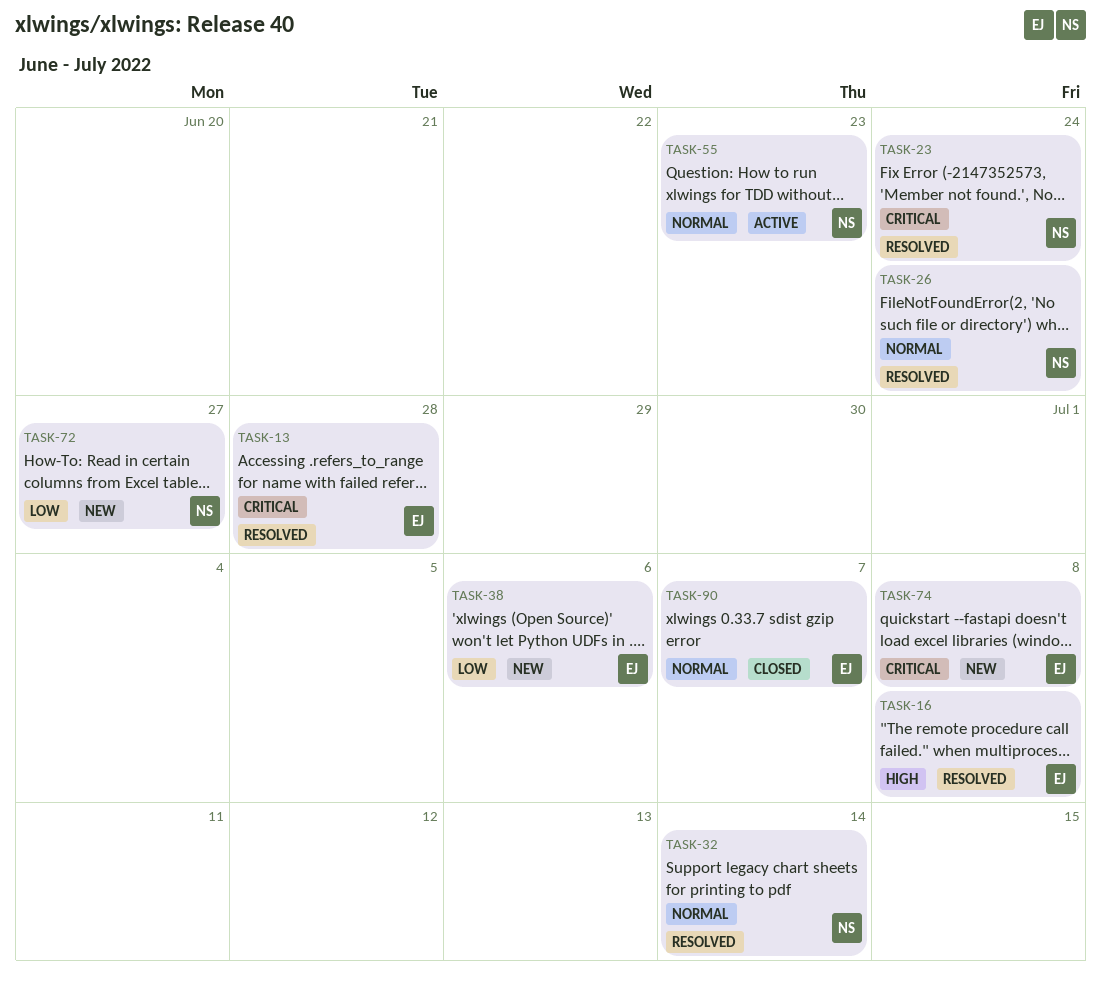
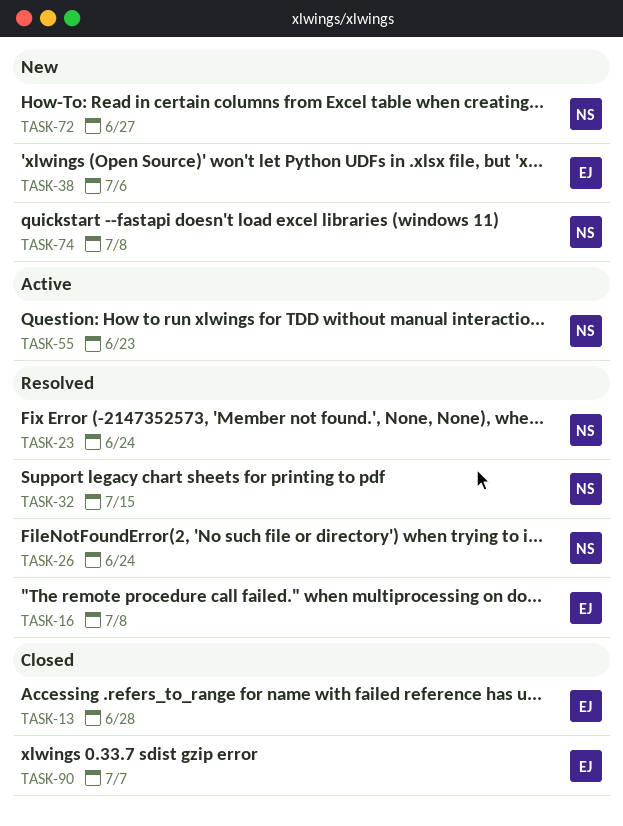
TASK-13, status: Resolved -> Closed
TASK-32, due: Jul 14 -> Jul 15
TASK-74, owner: EJ -> NS

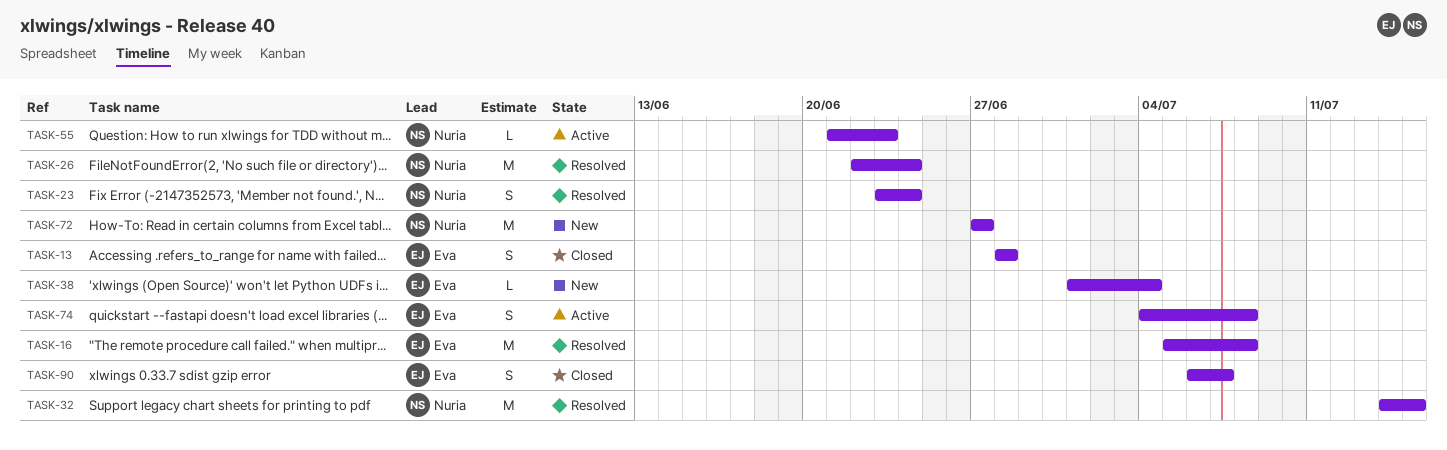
TASK-38, due: Jul 6 -> Jul 4
TASK-74, status: New -> Active
TASK-74, owner: Nuria -> Eva

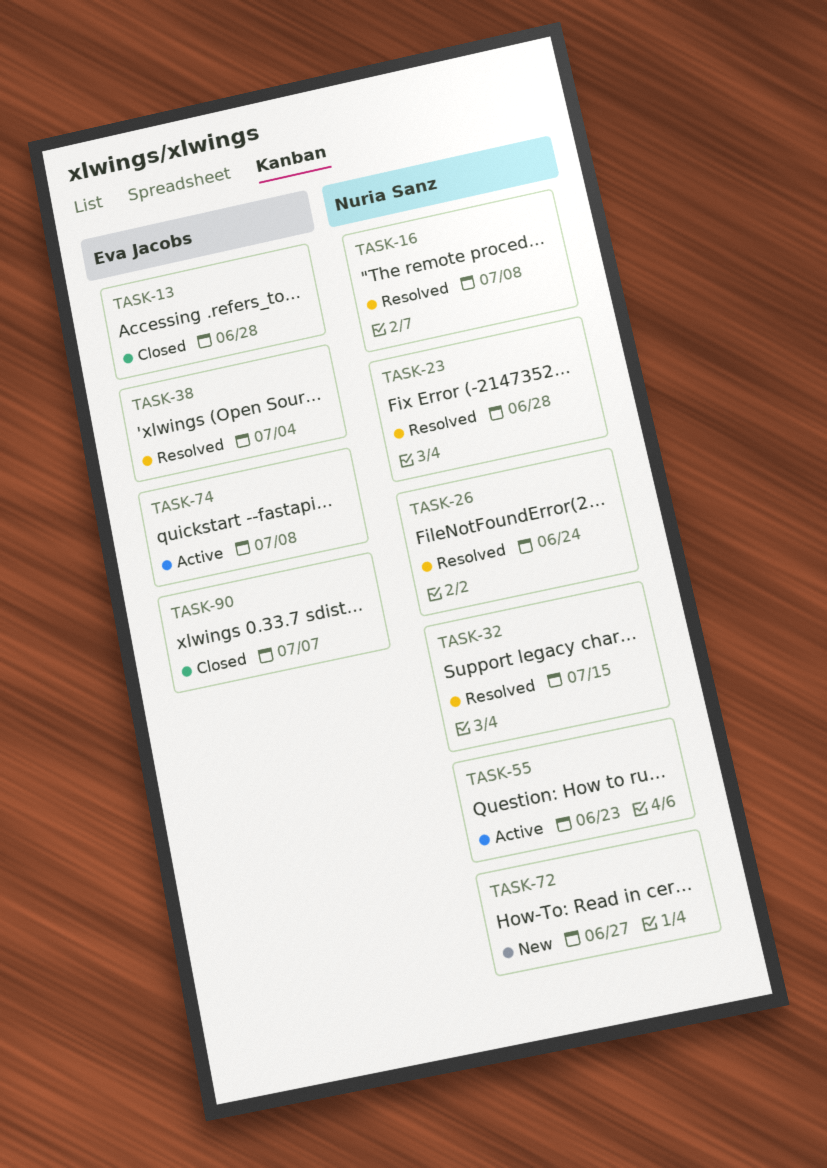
TASK-16, owner: Eva Jacobs -> Nuria Sanz
TASK-23, due: Jun 24 -> Jun 28
TASK-38, status: New -> Resolved

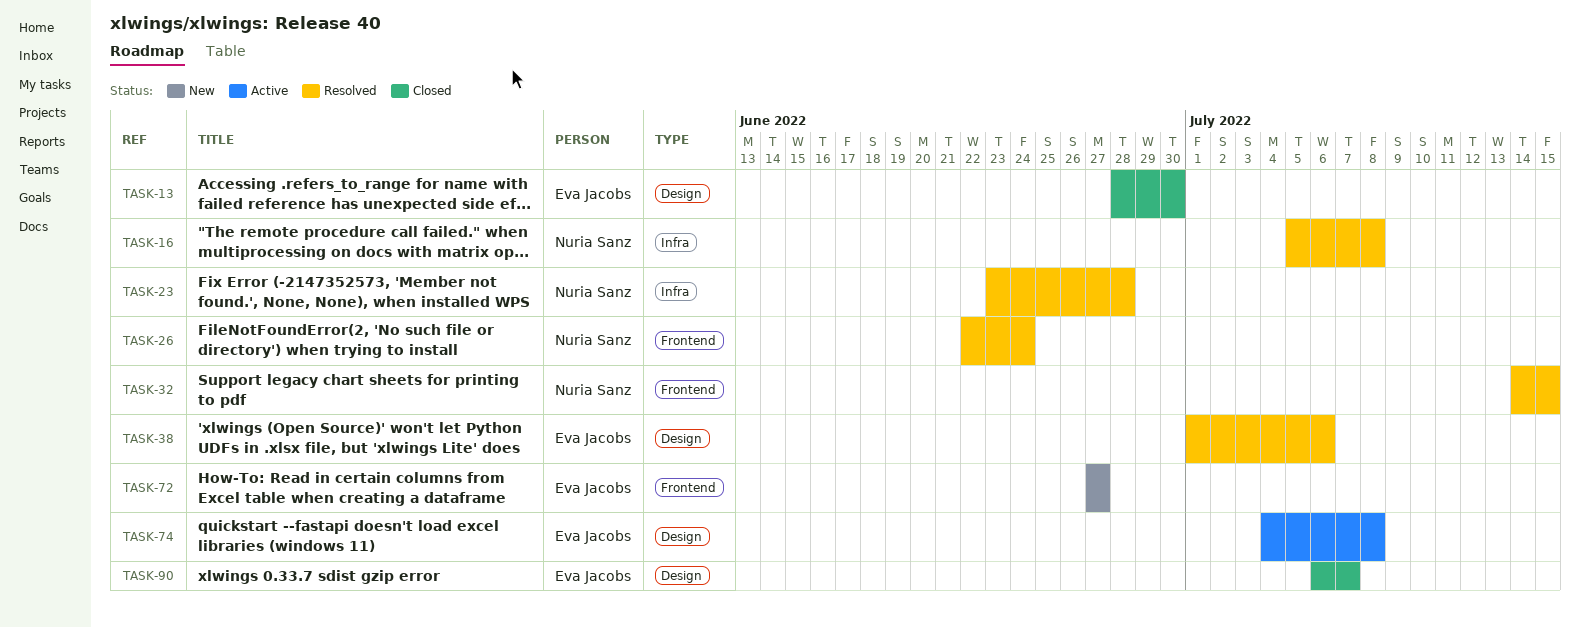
TASK-13, due: Jun 28 -> Jun 30
TASK-38, due: Jul 4 -> Jul 6
TASK-55: present -> none
TASK-72, owner: Nuria Sanz -> Eva Jacobs

